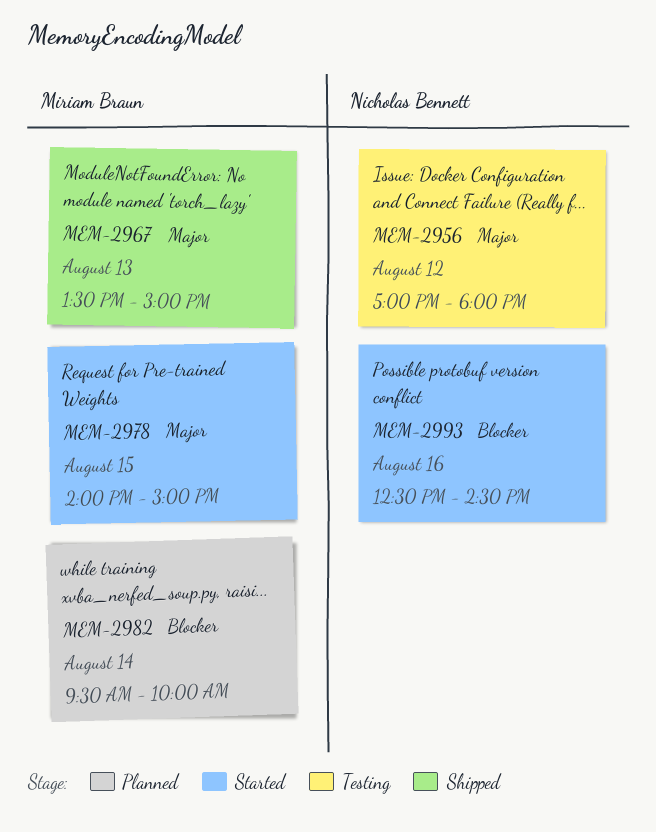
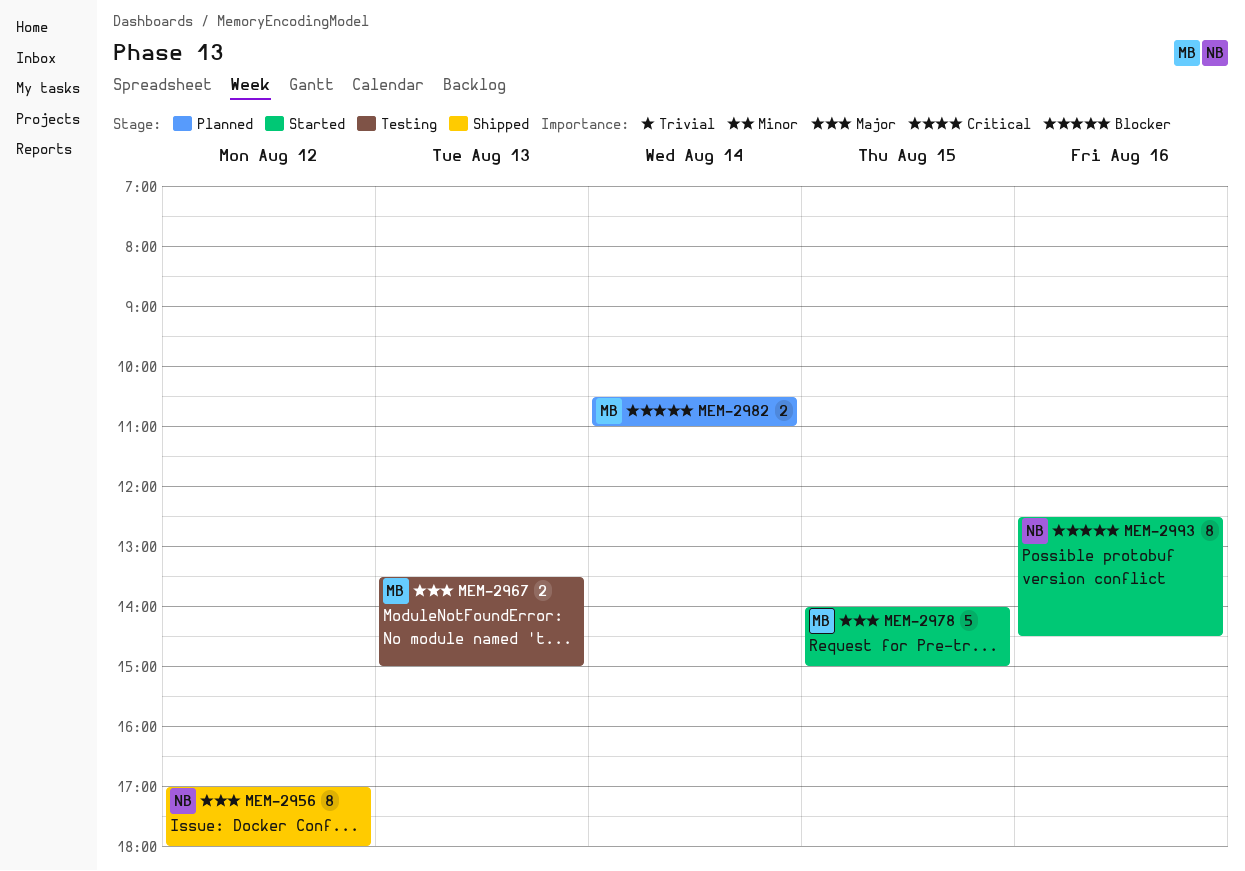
MEM-2956, status: Testing -> Shipped
MEM-2967, status: Shipped -> Testing
MEM-2982, begins: 09:30 -> 10:30
MEM-2982, ends: 10:00 -> 11:00

